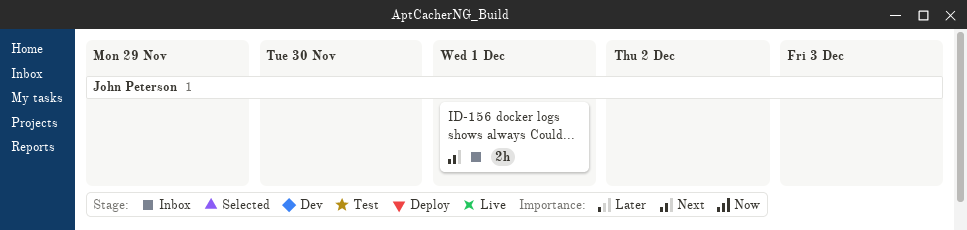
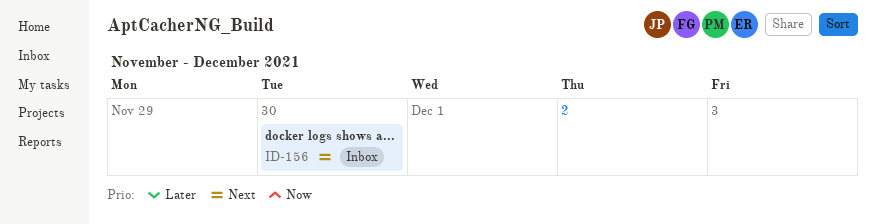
ID-156, due: Dec 1 -> Nov 30

